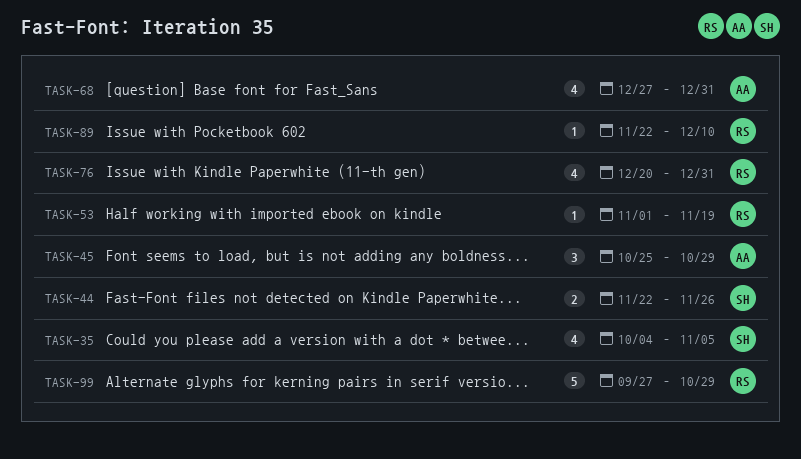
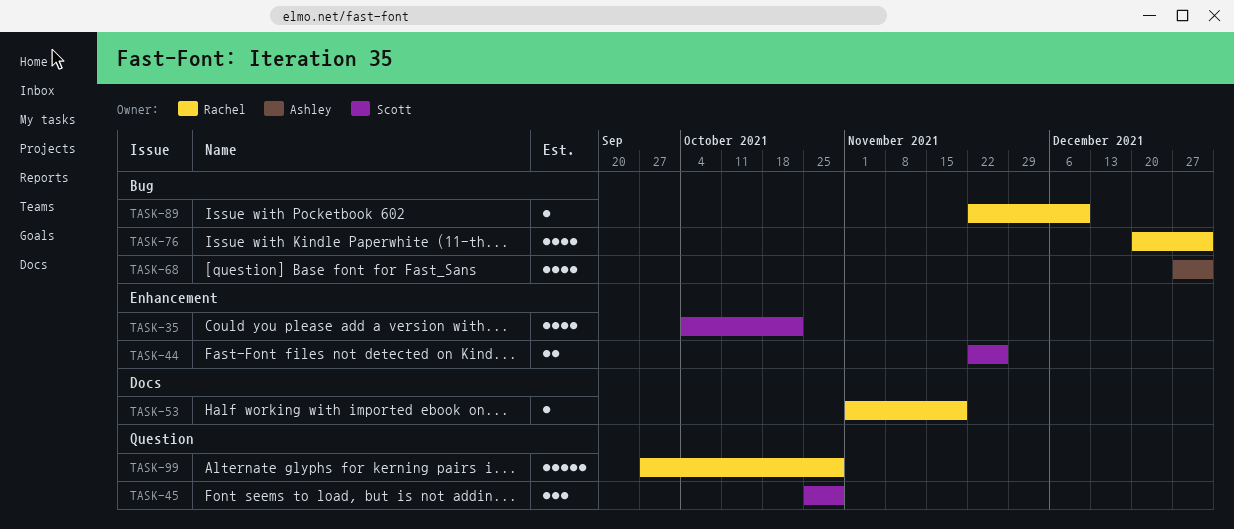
TASK-35, due: Nov 5 -> Oct 22
TASK-45, owner: Ashley -> Scott

